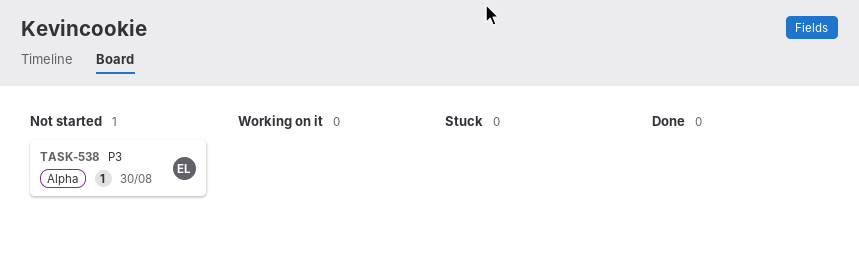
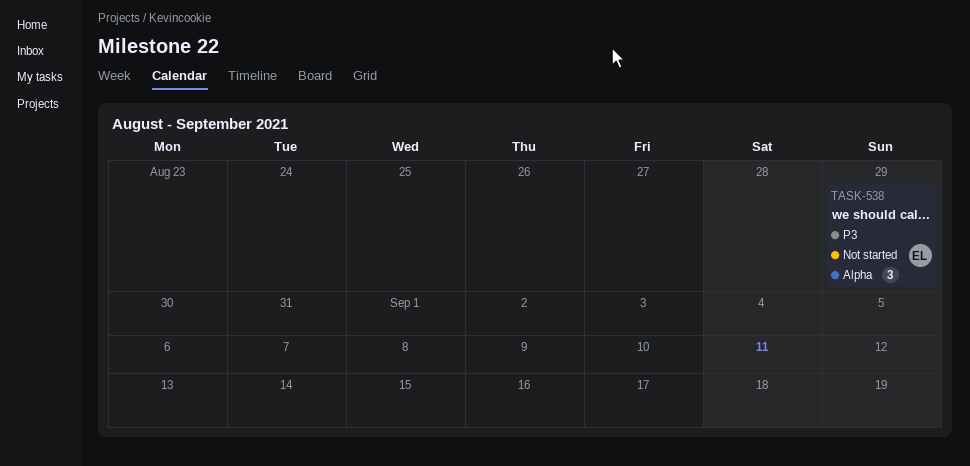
TASK-538, estimate: 1 -> 3
TASK-538, due: Aug 30 -> Aug 29

